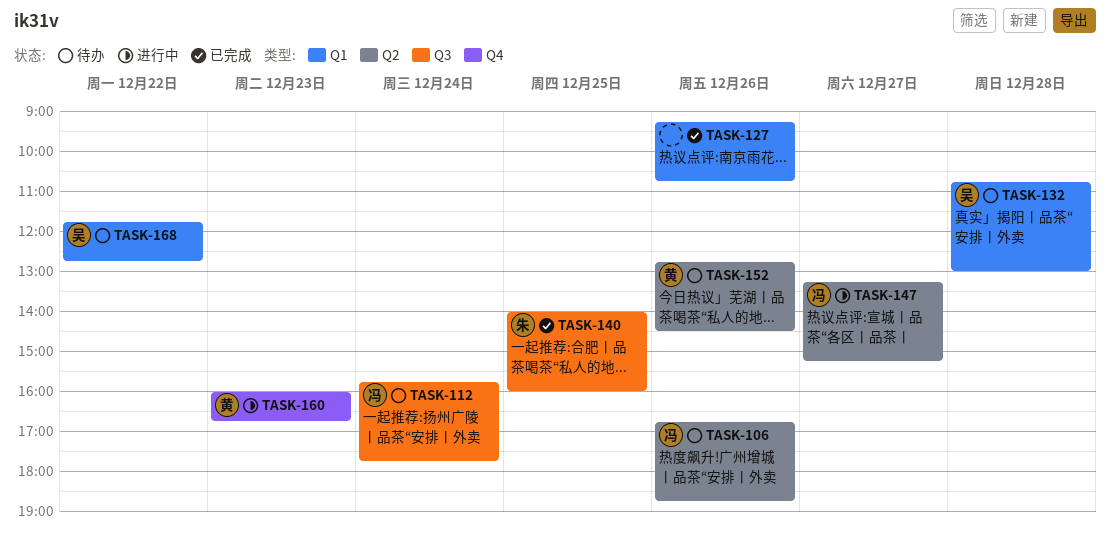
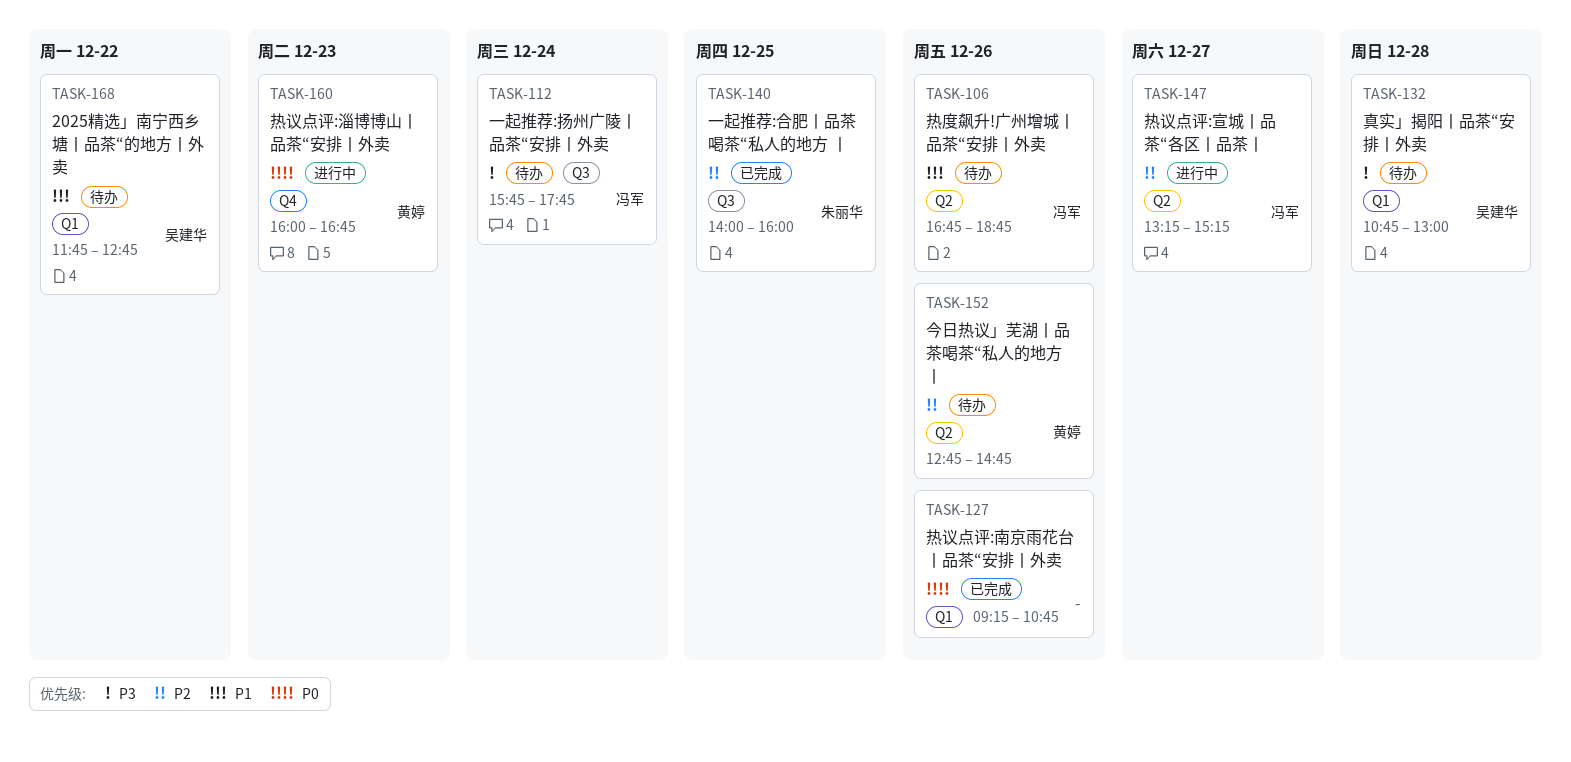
TASK-152, ends: 14:30 -> 14:45

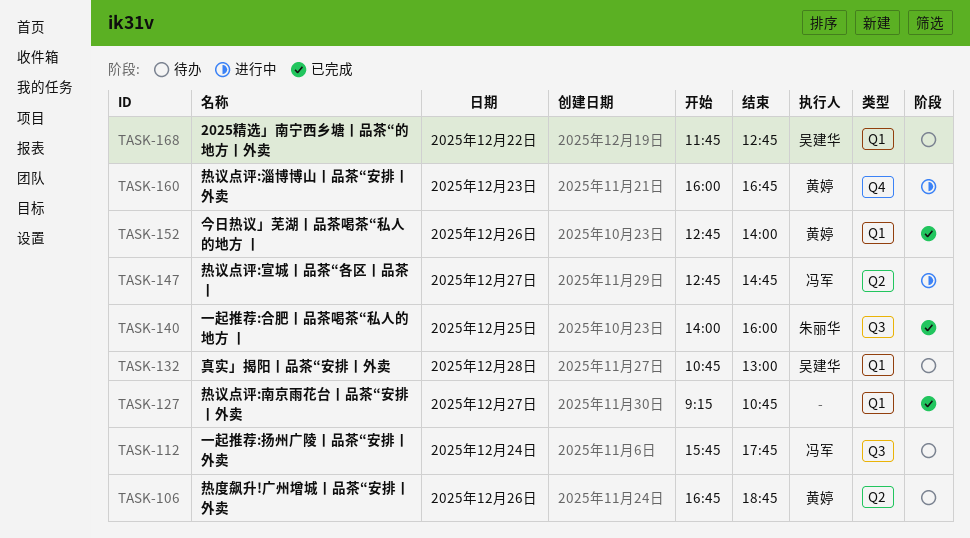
TASK-106, owner: 冯军 -> 黄婷
TASK-127, day: Dec 26 -> Dec 27
TASK-147, begins: 13:15 -> 12:45
TASK-147, ends: 15:15 -> 14:45
TASK-152, status: 待办 -> 已完成
TASK-152, label: Q2 -> Q1
TASK-152, ends: 14:45 -> 14:00

